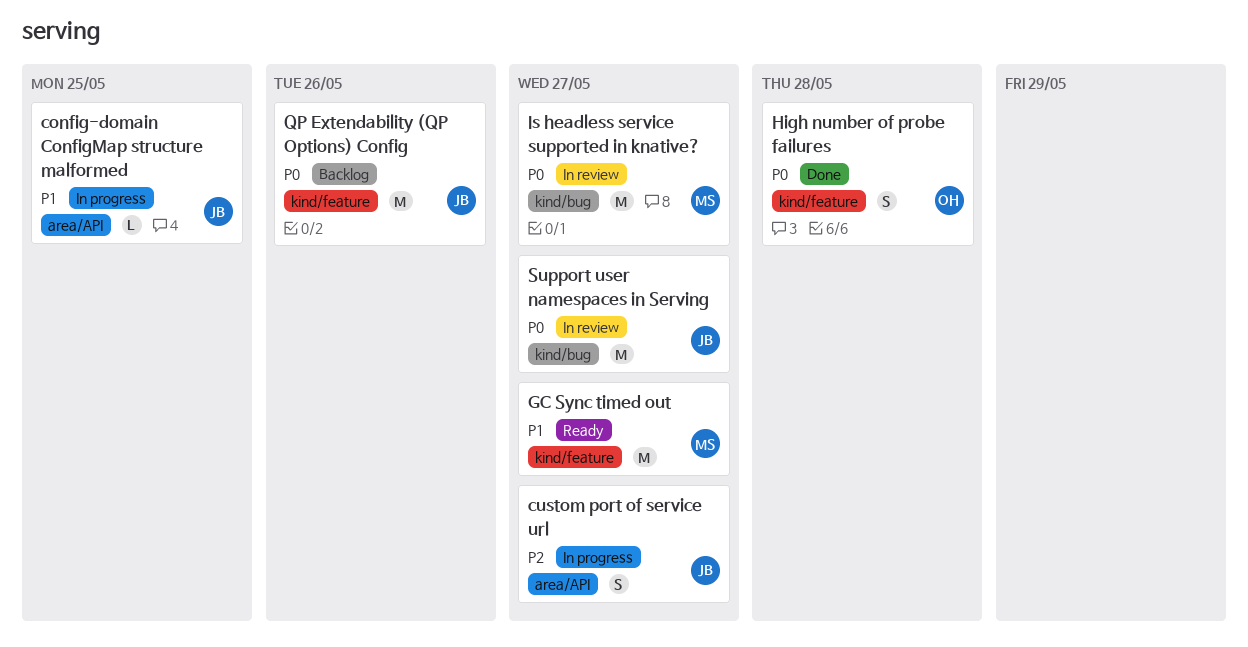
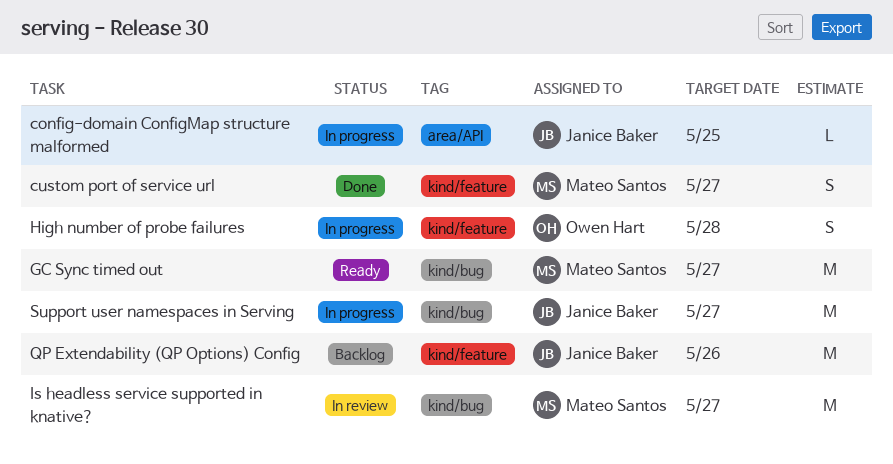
custom port of service url, status: In progress -> Done
custom port of service url, owner: Janice Baker -> Mateo Santos
custom port of service url, label: area/API -> kind/feature
GC Sync timed out, label: kind/feature -> kind/bug
High number of probe failures, status: Done -> In progress
Support user namespaces in Serving, status: In review -> In progress

